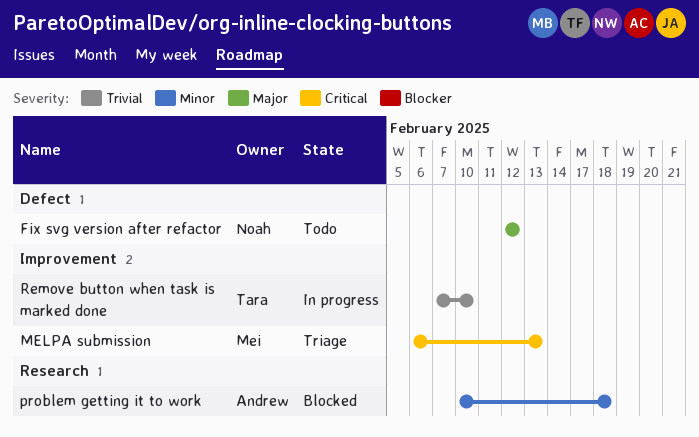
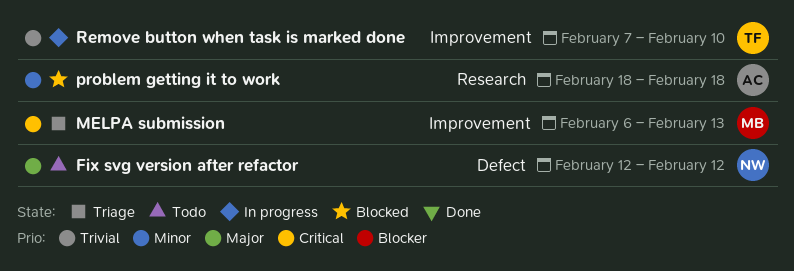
problem getting it to work, start: Feb 10 -> Feb 18

